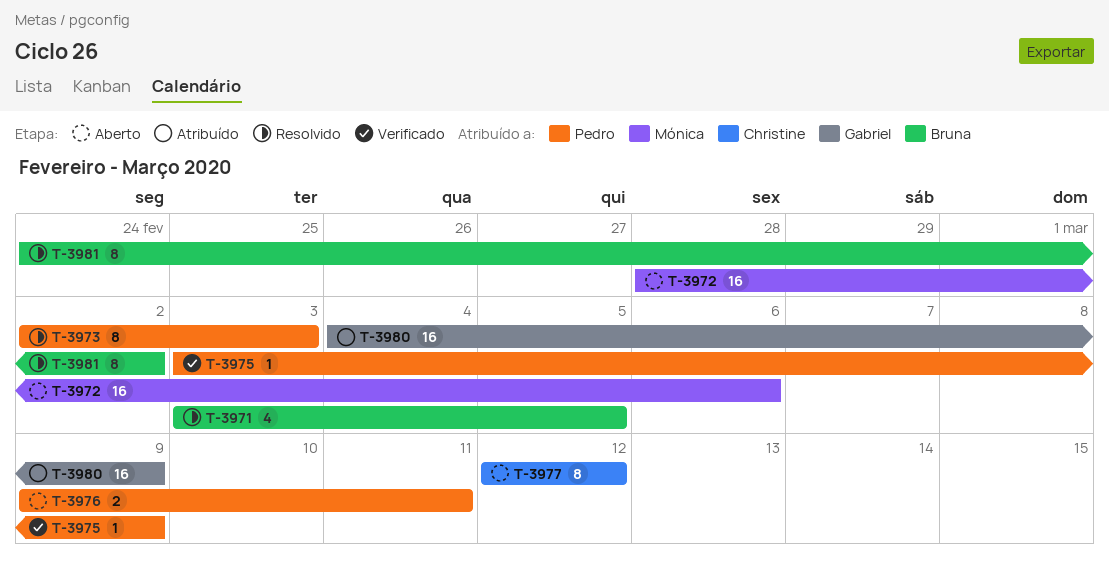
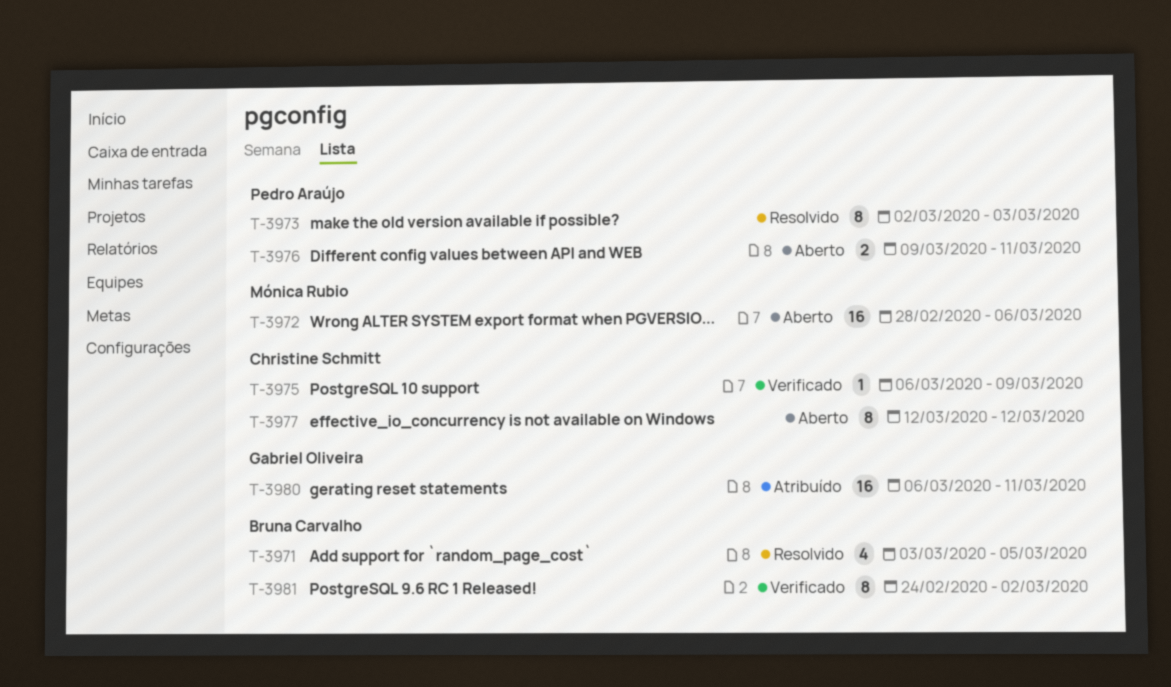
T-3975, owner: Pedro Araújo -> Christine Schmitt
T-3975, start: Mar 3 -> Mar 6
T-3980, start: Mar 4 -> Mar 6
T-3980, due: Mar 9 -> Mar 11
T-3981, status: Resolvido -> Verificado

